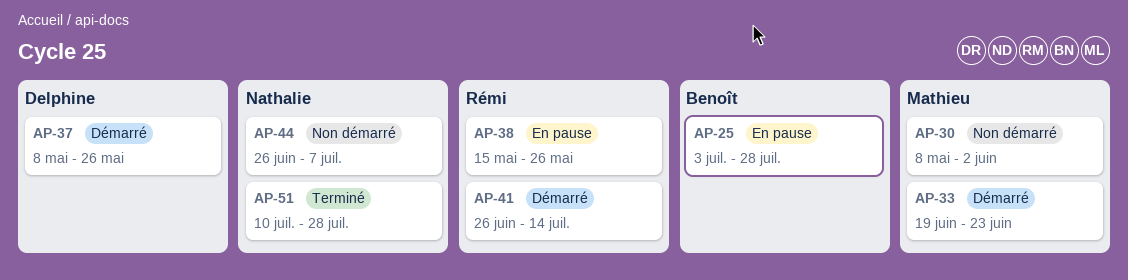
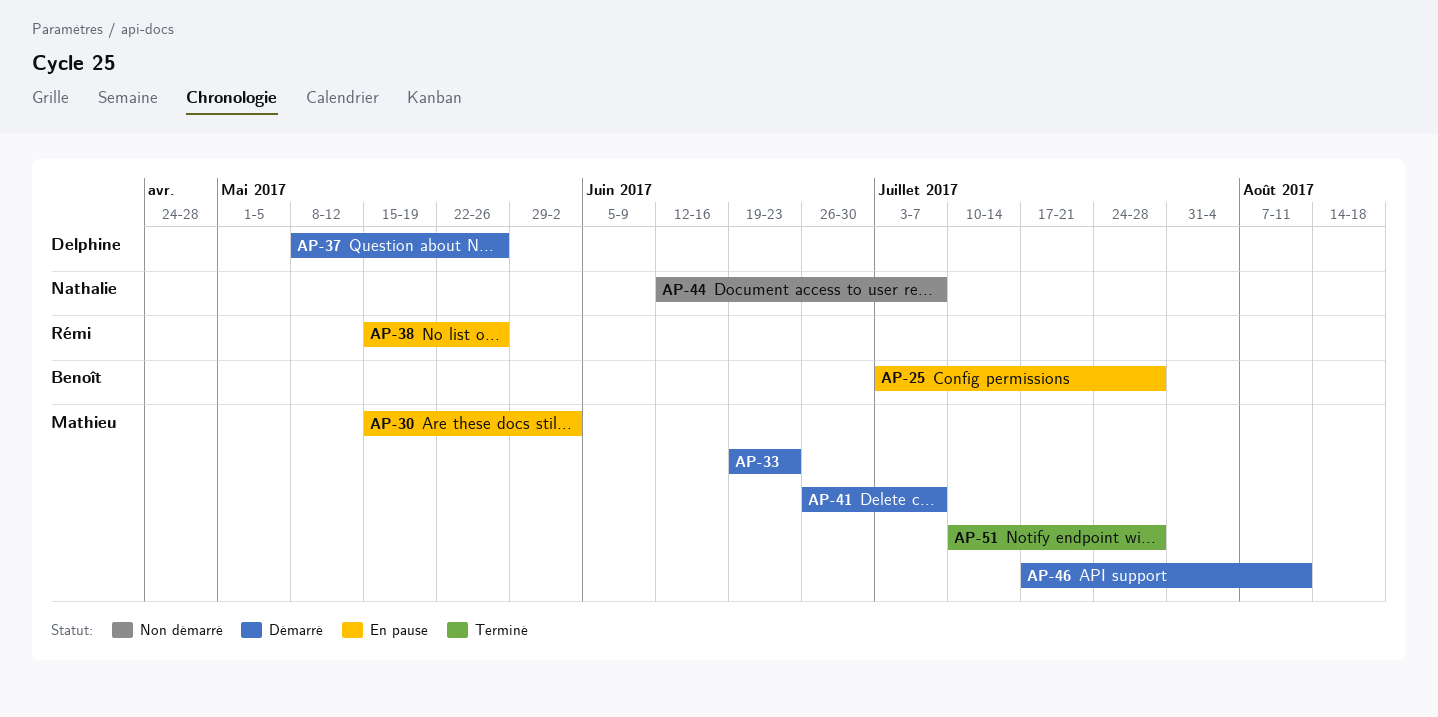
AP-30, status: Non démarré -> En pause
AP-30, start: May 8 -> May 15
AP-41, owner: Rémi -> Mathieu
AP-41, due: Jul 14 -> Jul 7
AP-44, start: Jun 26 -> Jun 12
AP-46: none -> present
AP-51, owner: Nathalie -> Mathieu

